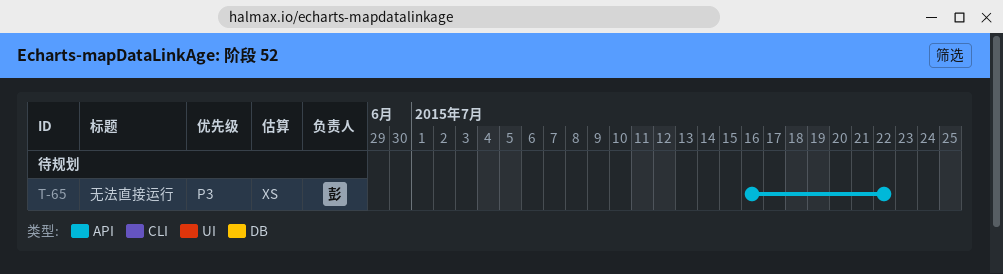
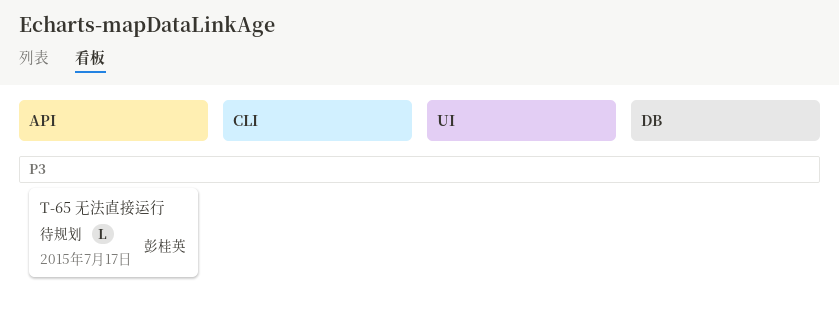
T-65, estimate: XS -> L
T-65, due: Jul 22 -> Jul 17

